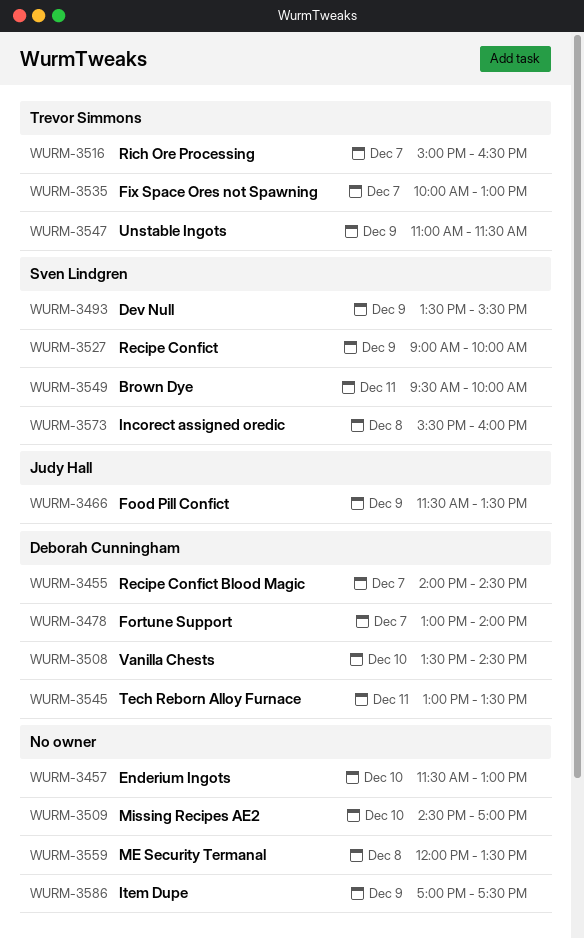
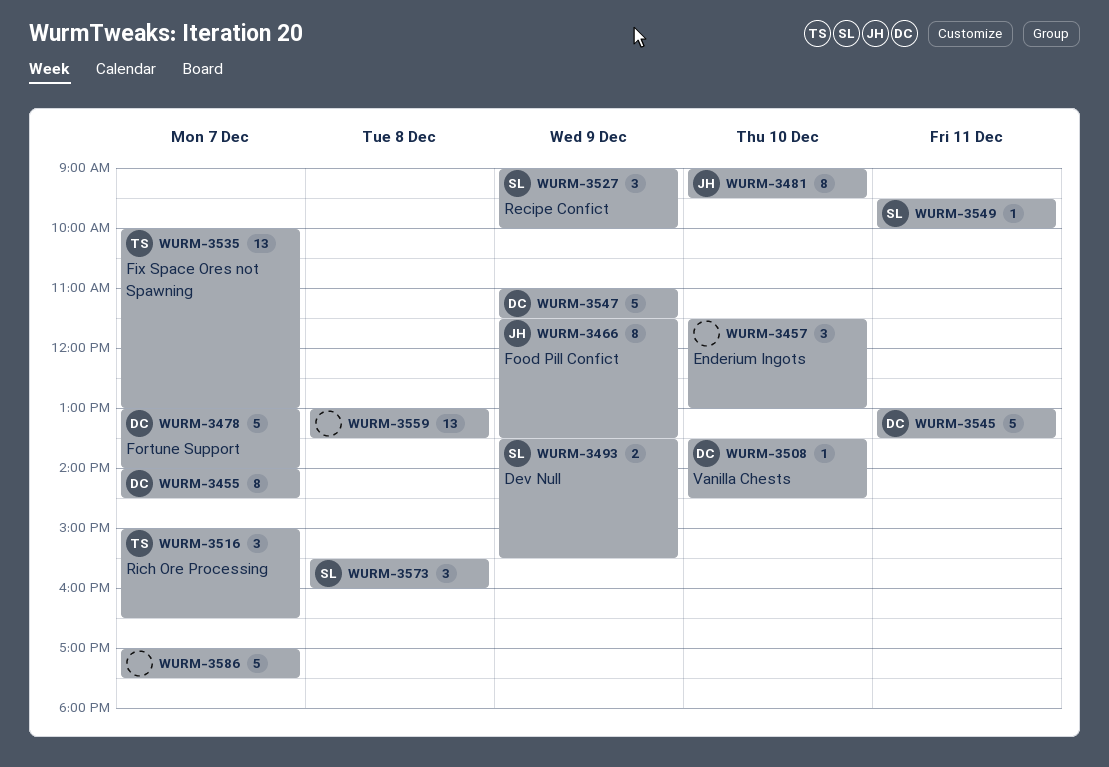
WURM-3481: none -> present
WURM-3509: present -> none
WURM-3547, owner: Trevor Simmons -> Deborah Cunningham
WURM-3559, begins: 12:00 -> 13:00
WURM-3586, day: Dec 9 -> Dec 7

